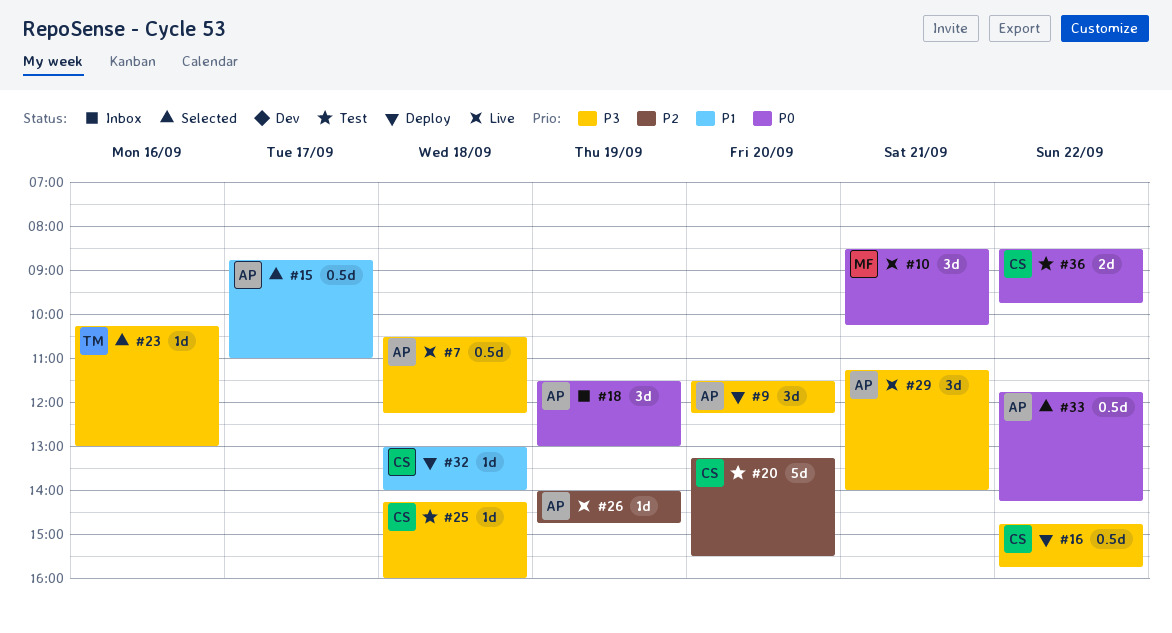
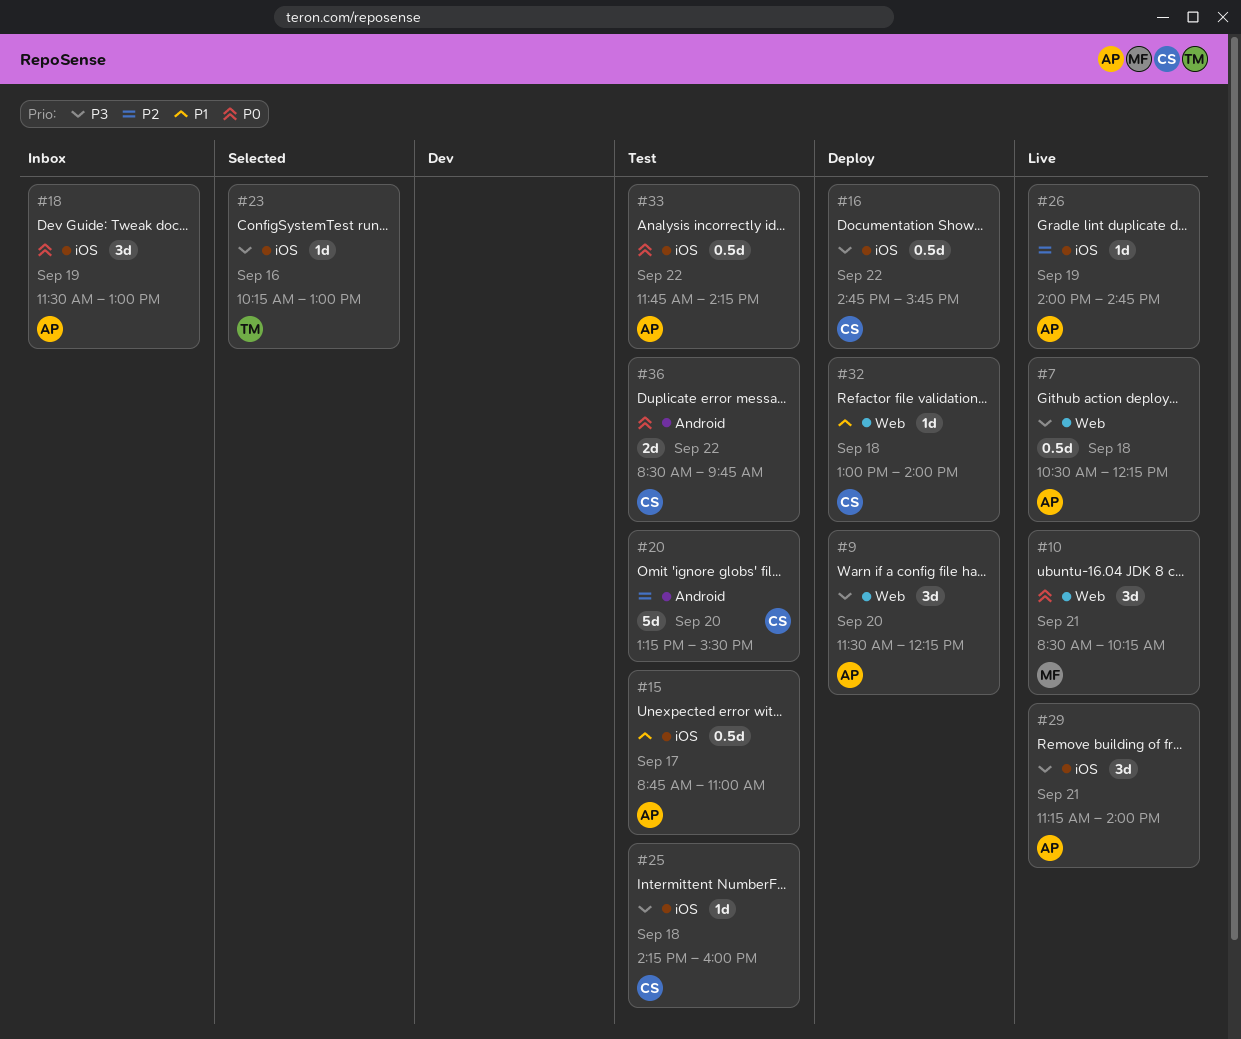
#15, status: Selected -> Test
#33, status: Selected -> Test

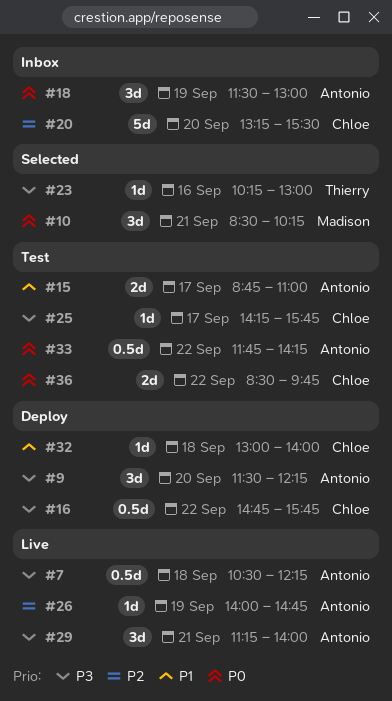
#10, status: Live -> Selected
#15, estimate: 0.5d -> 2d
#20, status: Test -> Inbox
#25, day: Sep 18 -> Sep 17
#25, ends: 16:00 -> 15:45

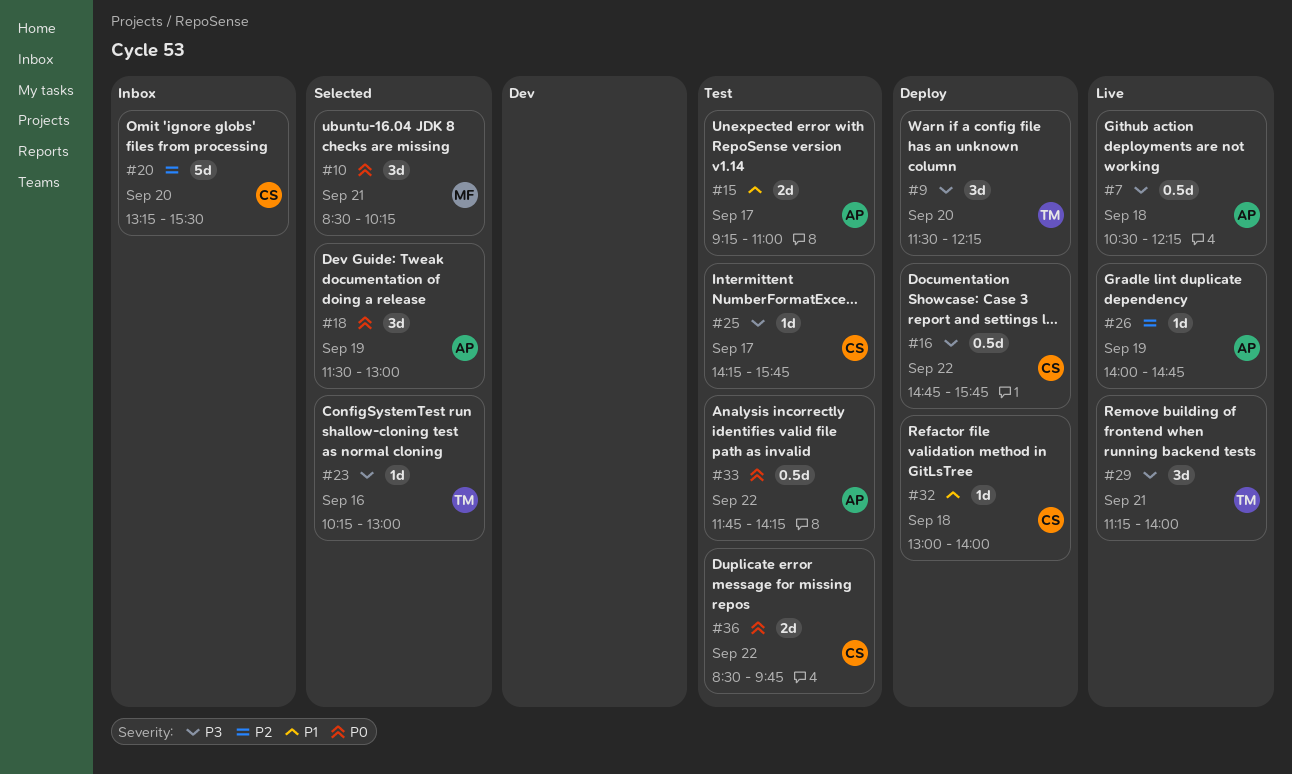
#9, owner: Antonio -> Thierry
#15, begins: 08:45 -> 09:15
#18, status: Inbox -> Selected
#29, owner: Antonio -> Thierry

